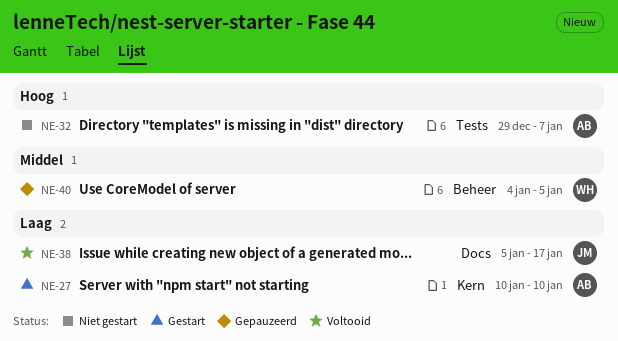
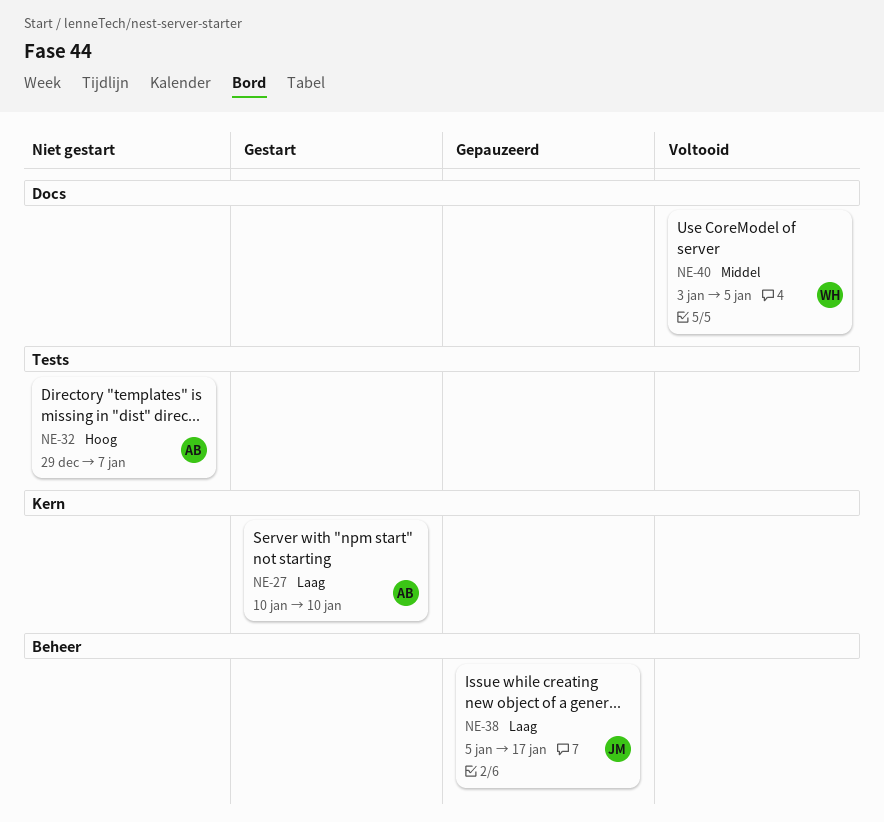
NE-38, status: Voltooid -> Gepauzeerd
NE-38, label: Docs -> Beheer
NE-40, status: Gepauzeerd -> Voltooid
NE-40, label: Beheer -> Docs
NE-40, start: Jan 4 -> Jan 3

